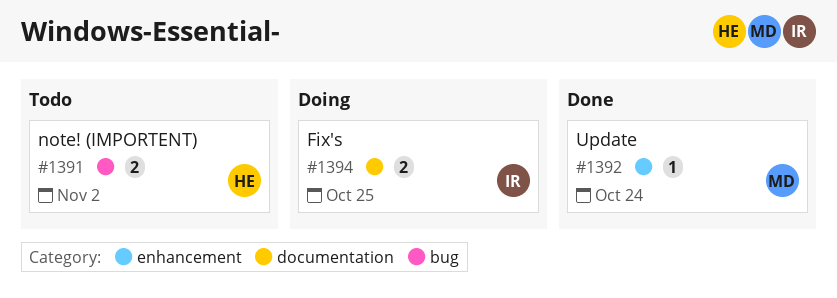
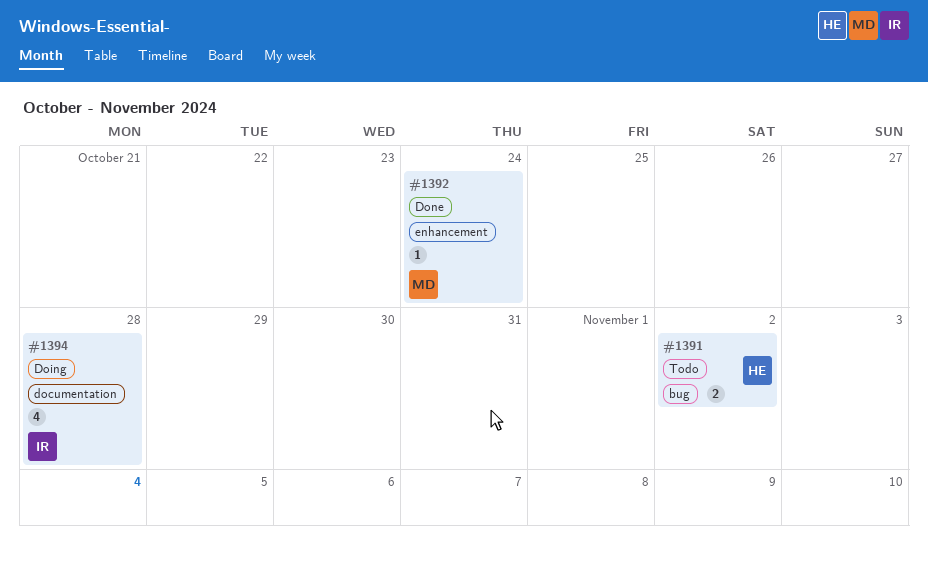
#1394, estimate: 2 -> 4
#1394, due: Oct 25 -> Oct 28

